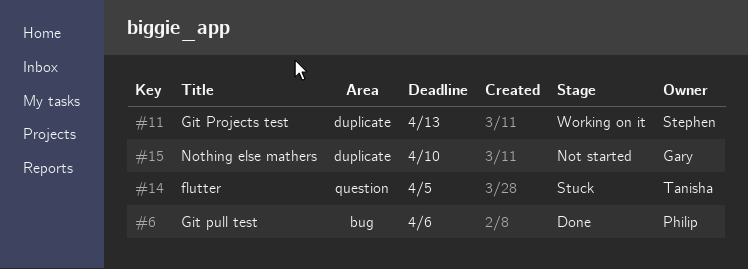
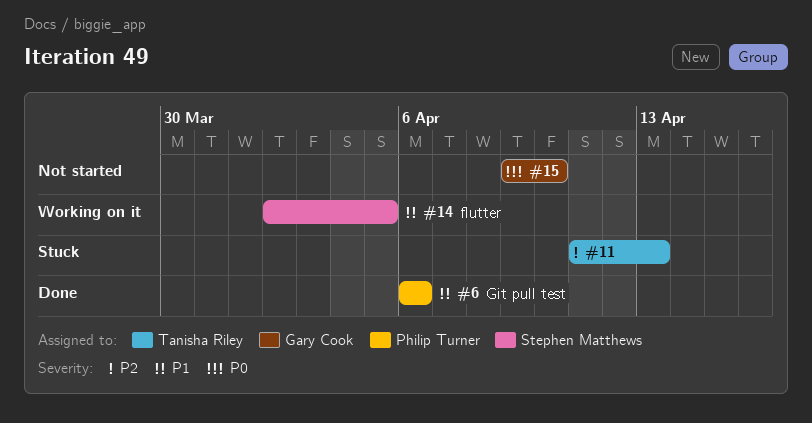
#11, status: Working on it -> Stuck
#11, owner: Stephen Matthews -> Tanisha Riley
#14, status: Stuck -> Working on it
#14, owner: Tanisha Riley -> Stephen Matthews

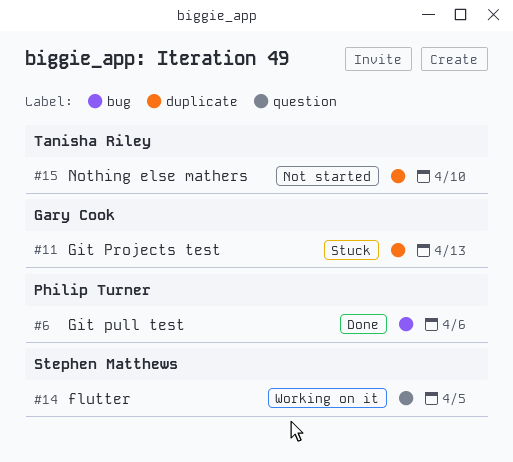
#11, owner: Tanisha Riley -> Gary Cook
#15, owner: Gary Cook -> Tanisha Riley

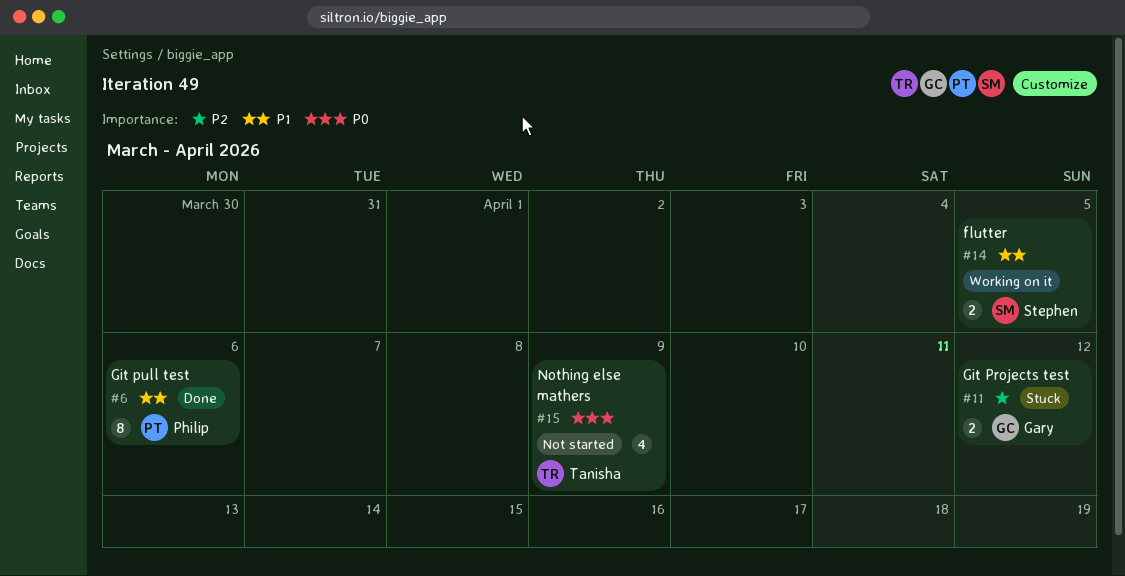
#11, due: Apr 13 -> Apr 12
#15, due: Apr 10 -> Apr 9

